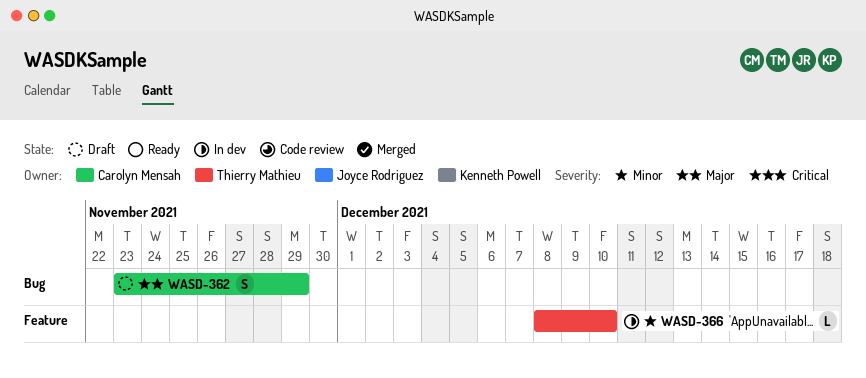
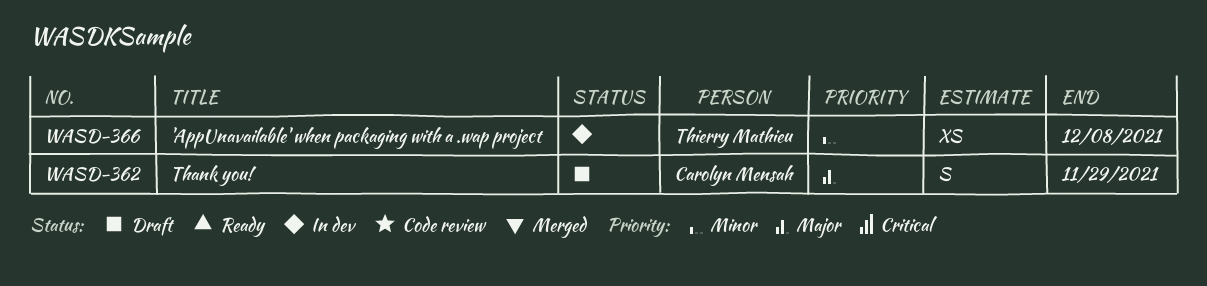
WASD-366, estimate: L -> XS
WASD-366, due: Dec 10 -> Dec 8

